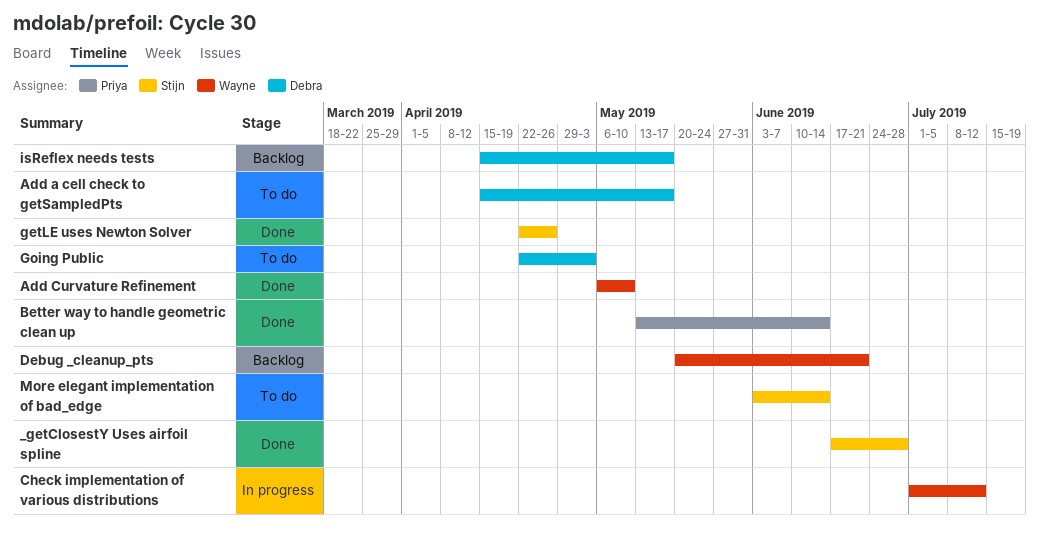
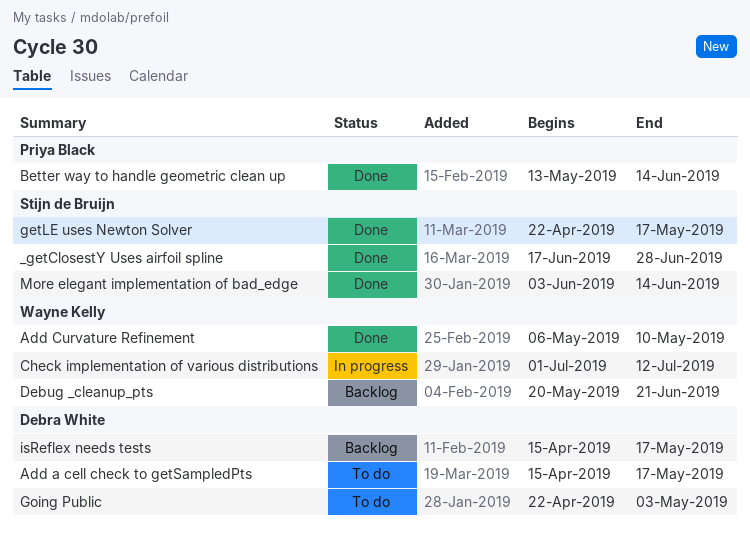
getLE uses Newton Solver, due: Apr 26 -> May 17
More elegant implementation of bad_edge, status: To do -> Done

